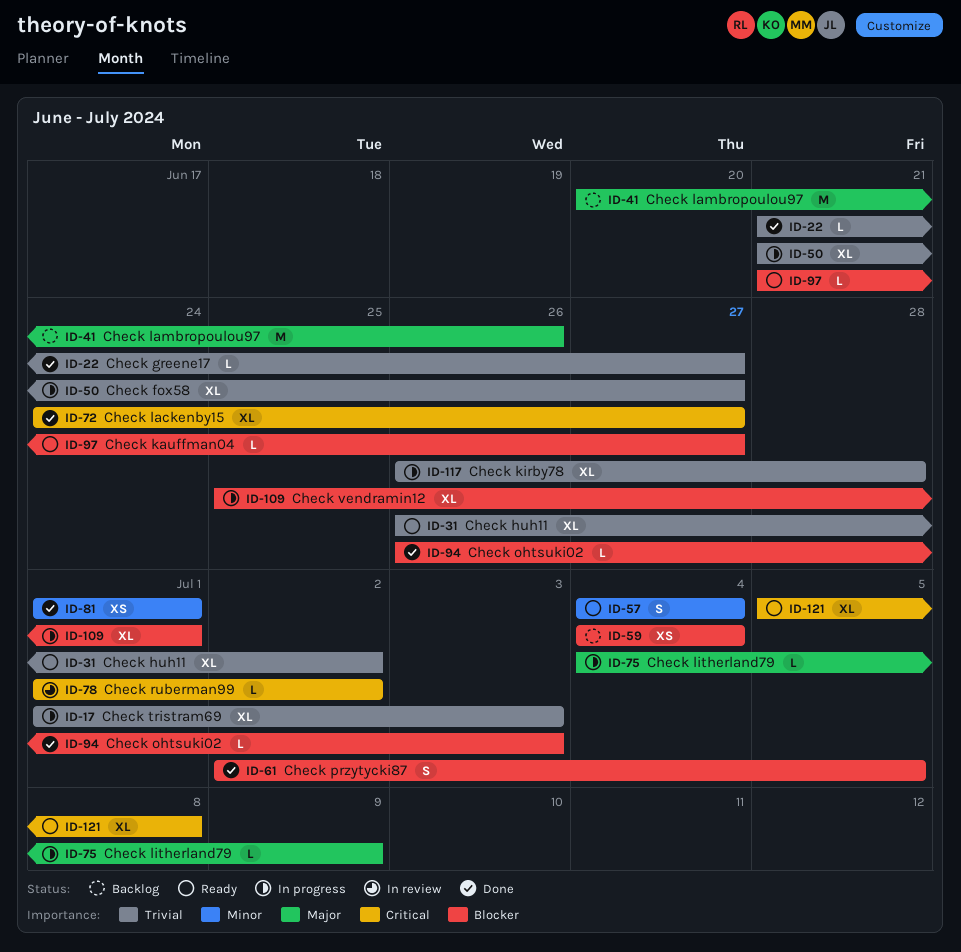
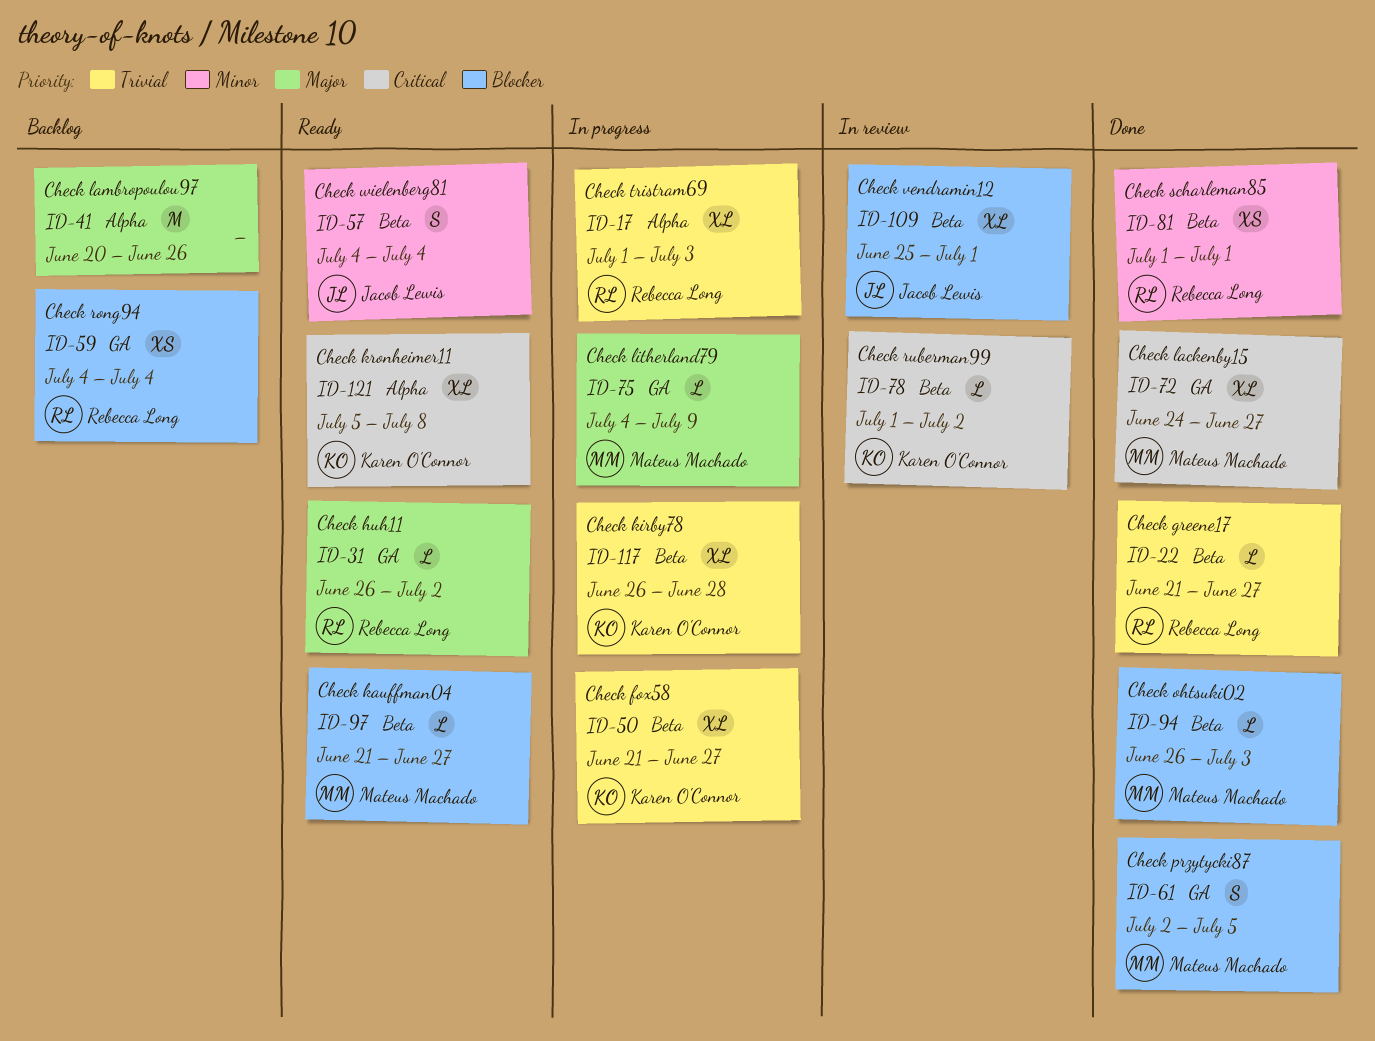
ID-31, priority: Trivial -> Major
ID-31, estimate: XL -> L
ID-109, status: In progress -> In review

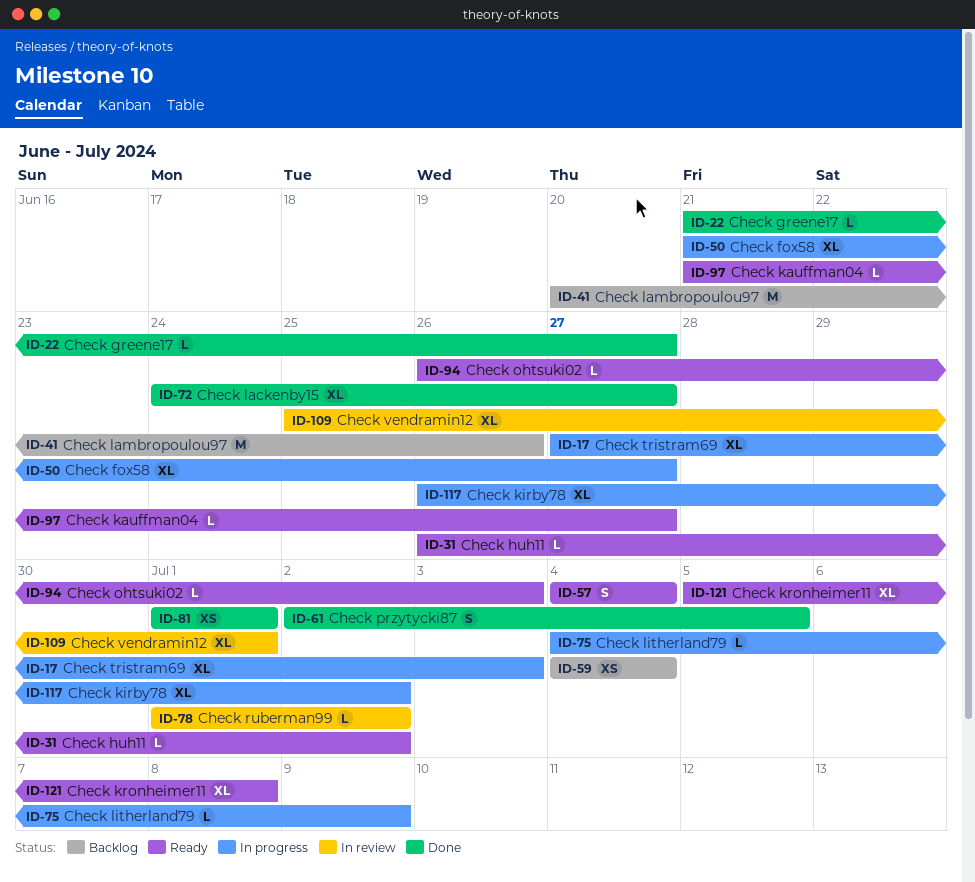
ID-17, start: Jul 1 -> Jun 27
ID-94, status: Done -> Ready
ID-117, due: Jun 28 -> Jul 2

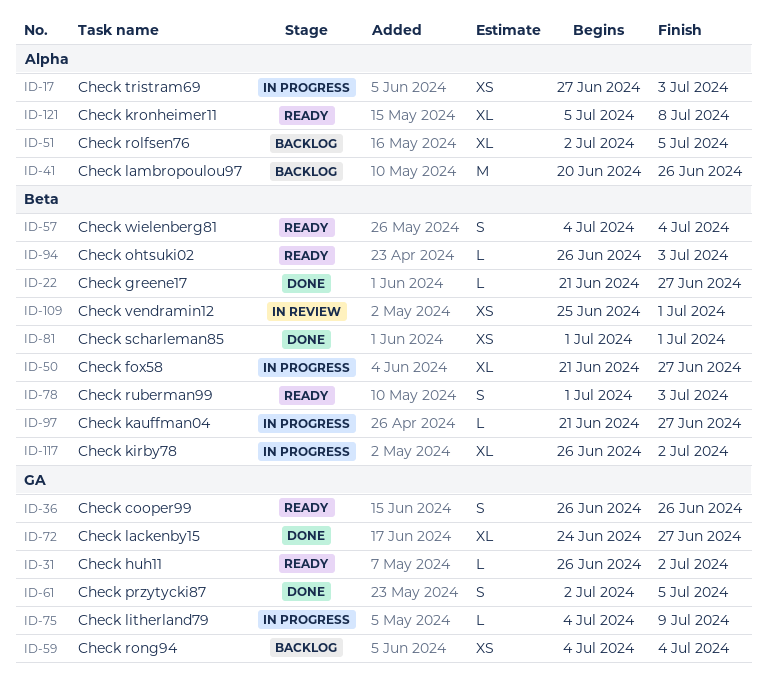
ID-17, estimate: XL -> XS
ID-36: none -> present
ID-51: none -> present
ID-78, status: In review -> Ready
ID-78, estimate: L -> S
ID-78, due: Jul 2 -> Jul 3
ID-97, status: Ready -> In progress
ID-109, estimate: XL -> XS

